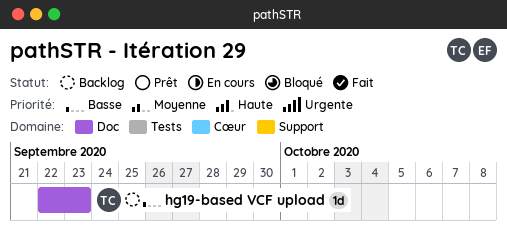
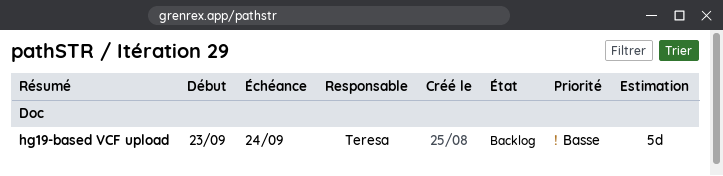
hg19-based VCF upload, estimate: 1d -> 5d
hg19-based VCF upload, start: Sep 22 -> Sep 23
hg19-based VCF upload, due: Sep 23 -> Sep 24

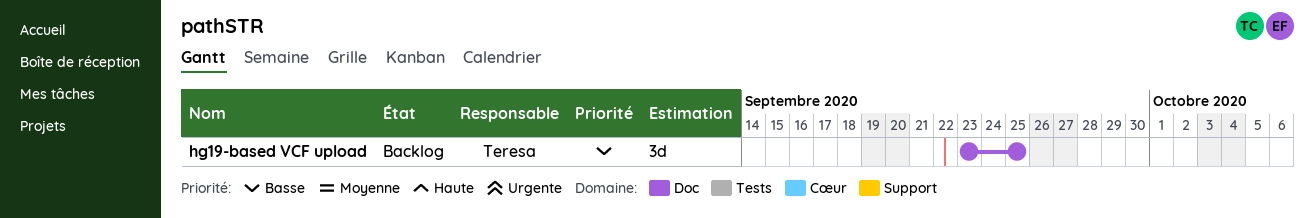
hg19-based VCF upload, estimate: 5d -> 3d
hg19-based VCF upload, due: Sep 24 -> Sep 25

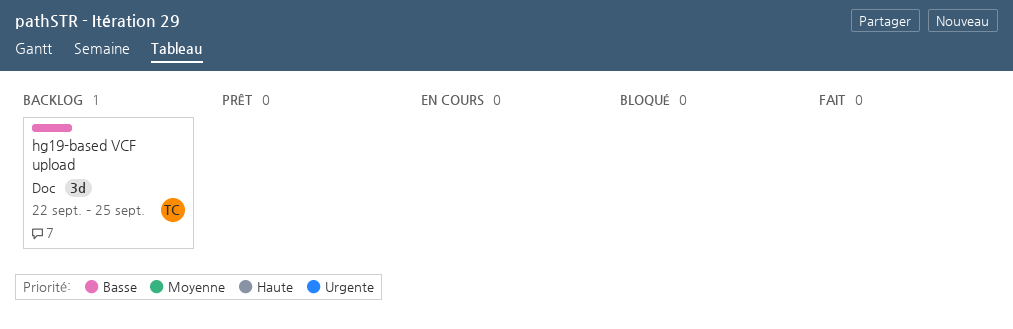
hg19-based VCF upload, start: Sep 23 -> Sep 22

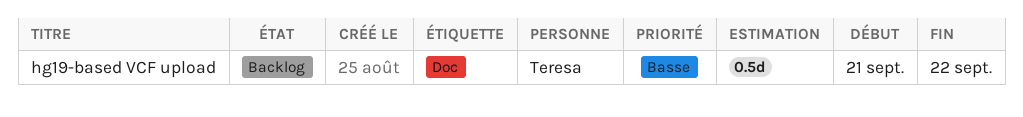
hg19-based VCF upload, estimate: 3d -> 0.5d
hg19-based VCF upload, start: Sep 22 -> Sep 21
hg19-based VCF upload, due: Sep 25 -> Sep 22

